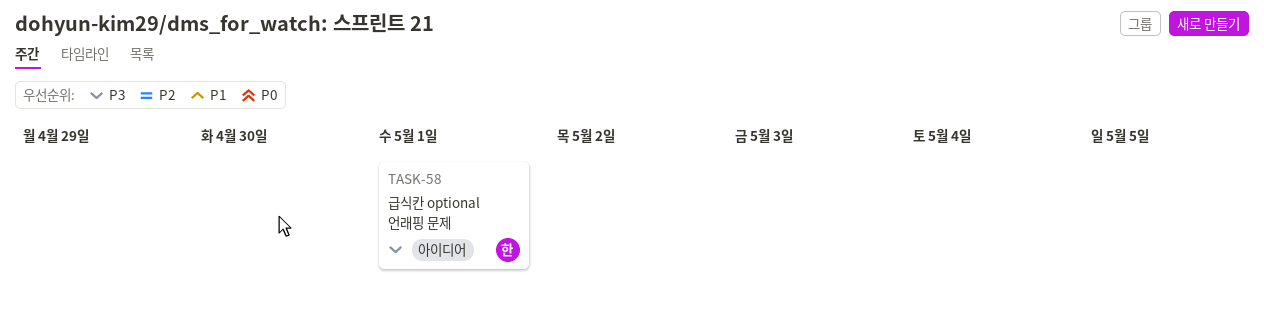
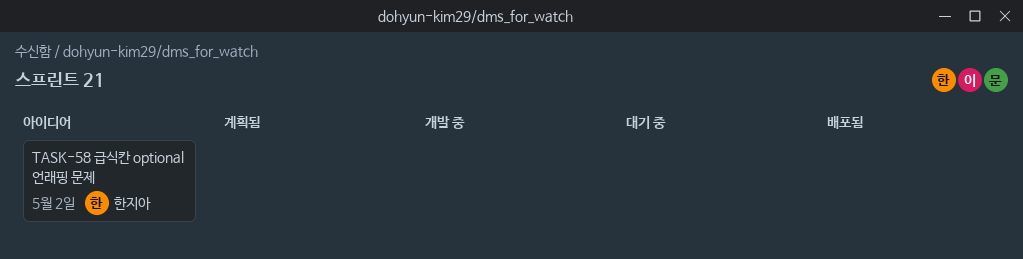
TASK-58, due: May 1 -> May 2

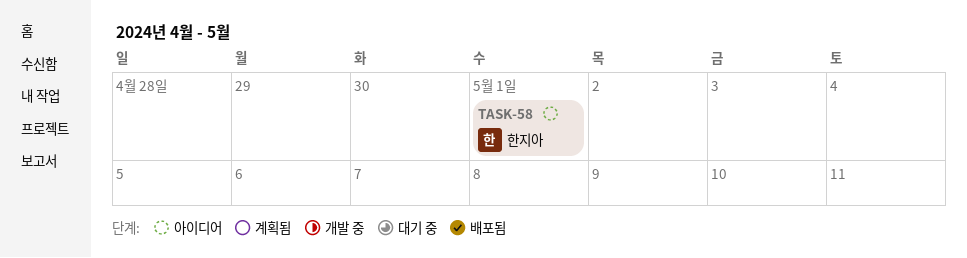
TASK-58, due: May 2 -> May 1

